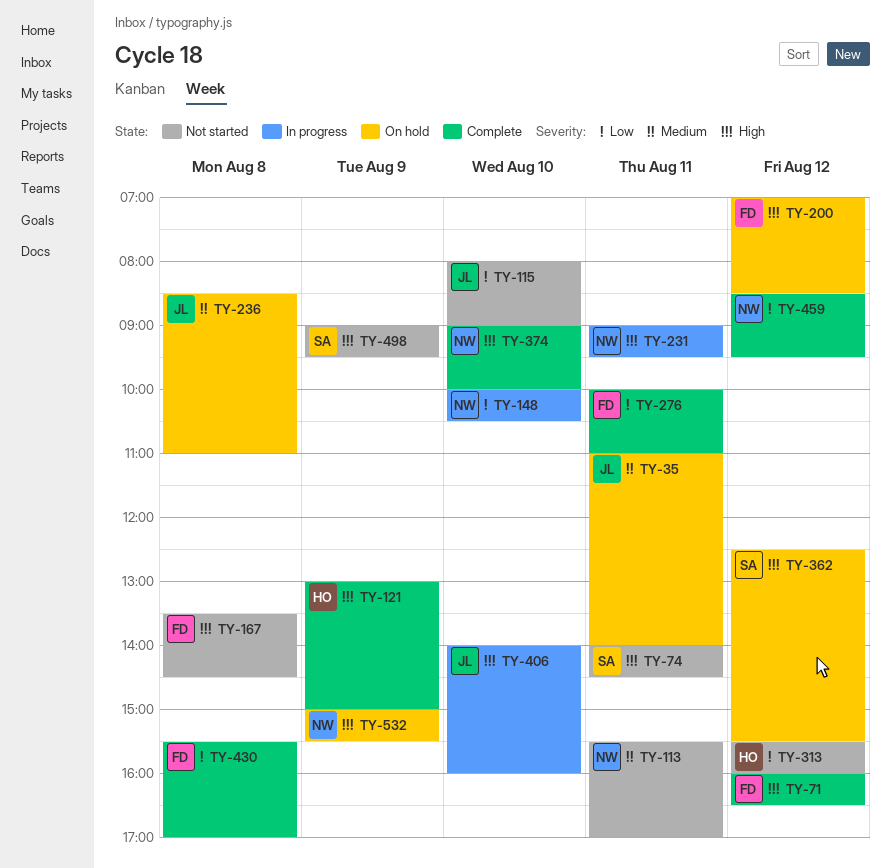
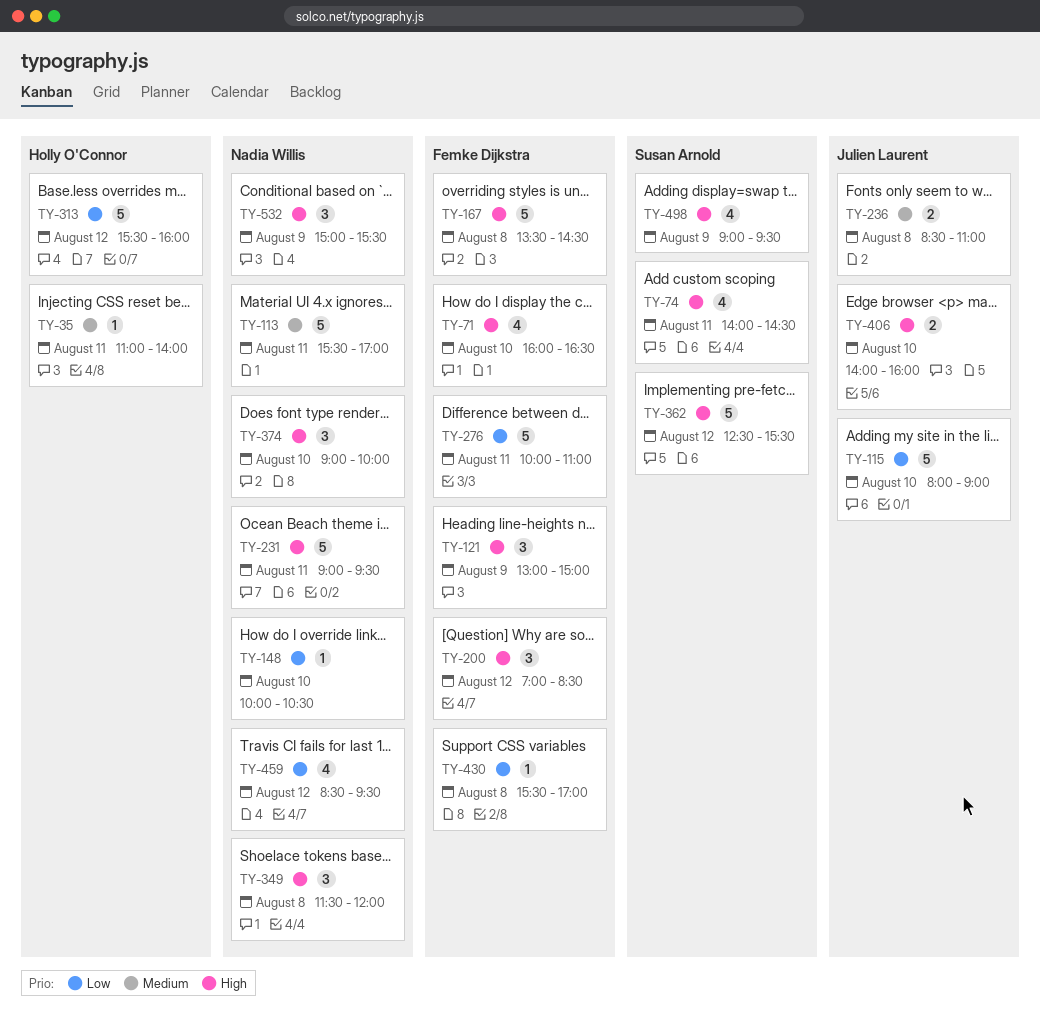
TY-35, owner: Julien Laurent -> Holly O'Connor
TY-71, day: Aug 12 -> Aug 10
TY-121, owner: Holly O'Connor -> Femke Dijkstra
TY-349: none -> present

